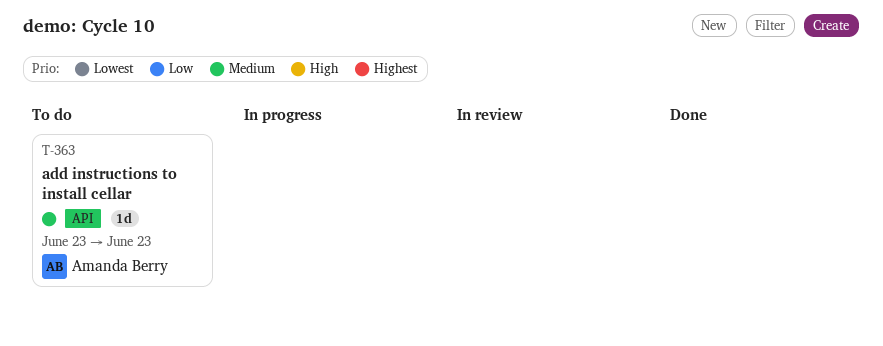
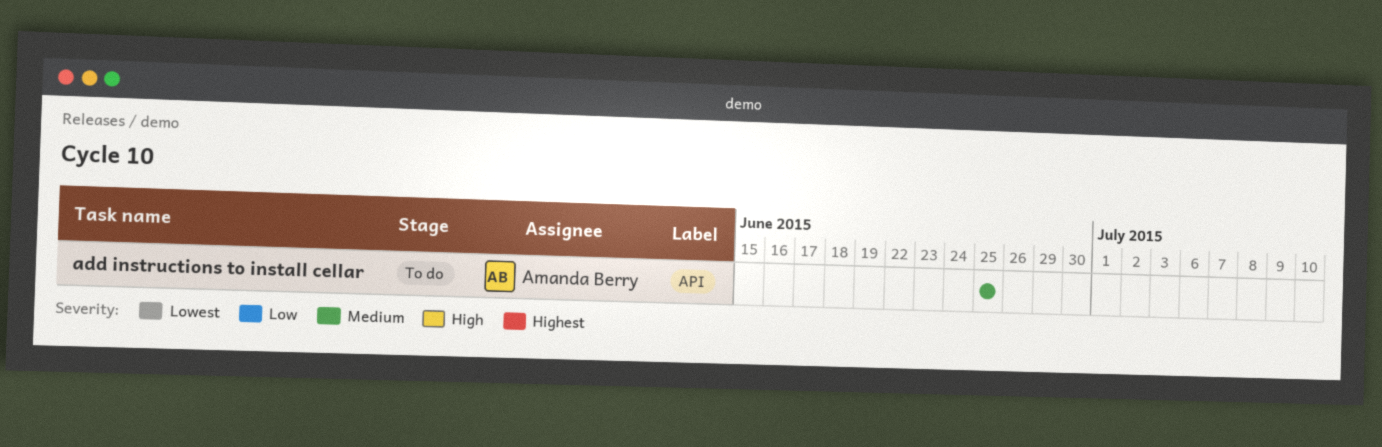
add instructions to install cellar, start: Jun 23 -> Jun 25
add instructions to install cellar, due: Jun 23 -> Jun 25

